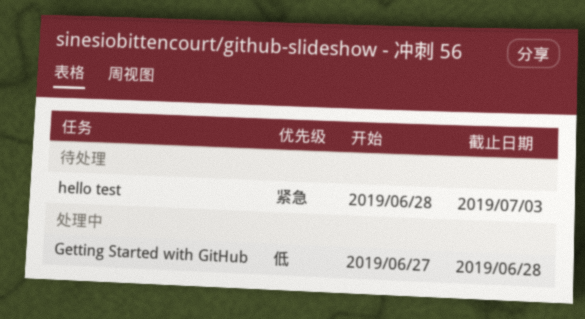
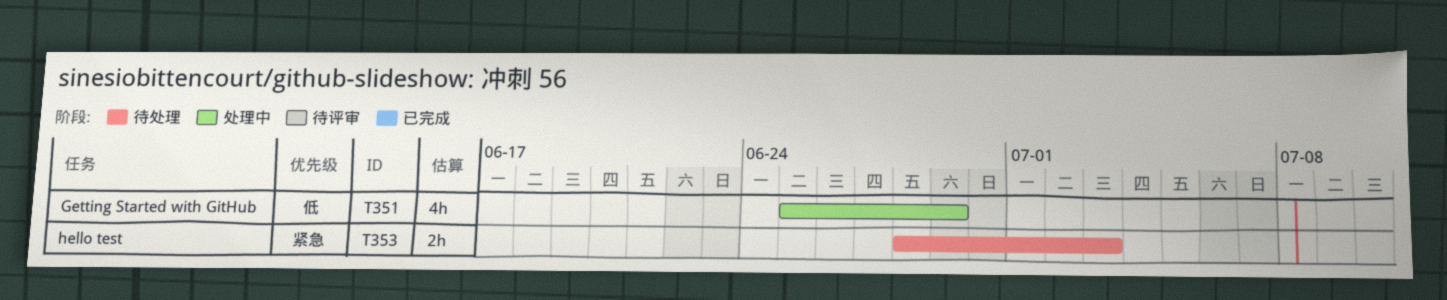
Getting Started with GitHub, start: Jun 27 -> Jun 25
Getting Started with GitHub, due: Jun 28 -> Jun 29

